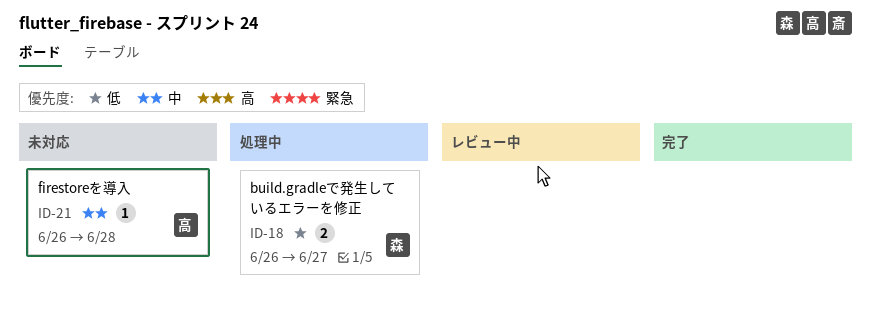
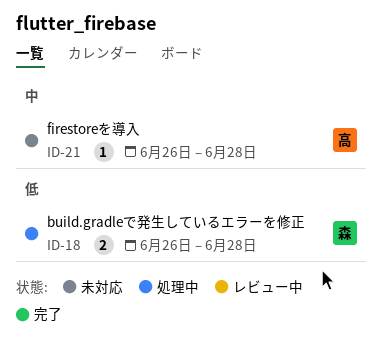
ID-18, due: Jun 27 -> Jun 28

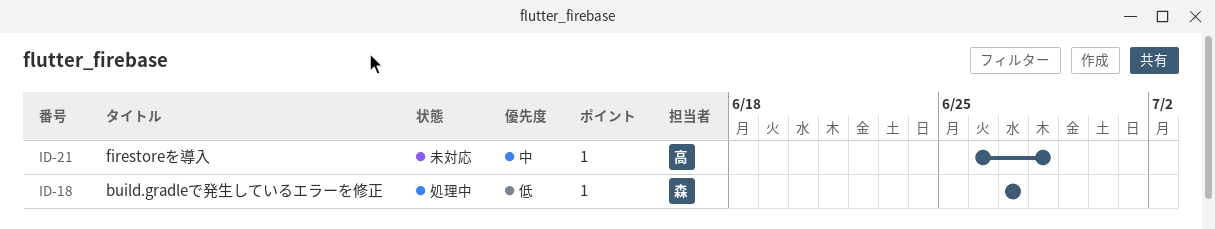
ID-18, estimate: 2 -> 1
ID-18, start: Jun 26 -> Jun 27
ID-18, due: Jun 28 -> Jun 27

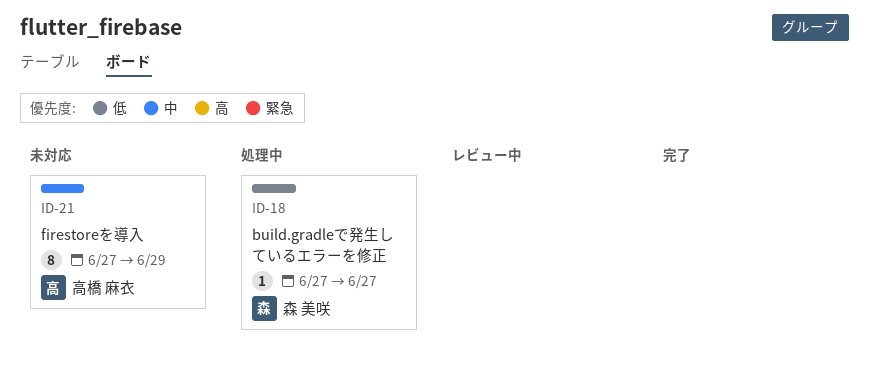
ID-21, estimate: 1 -> 8
ID-21, start: Jun 26 -> Jun 27
ID-21, due: Jun 28 -> Jun 29

